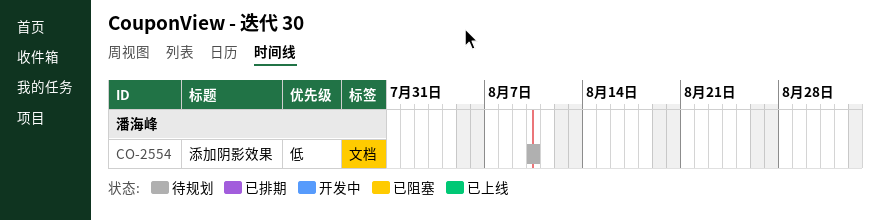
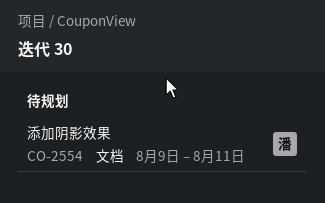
CO-2554, start: Aug 10 -> Aug 9
CO-2554, due: Aug 10 -> Aug 11

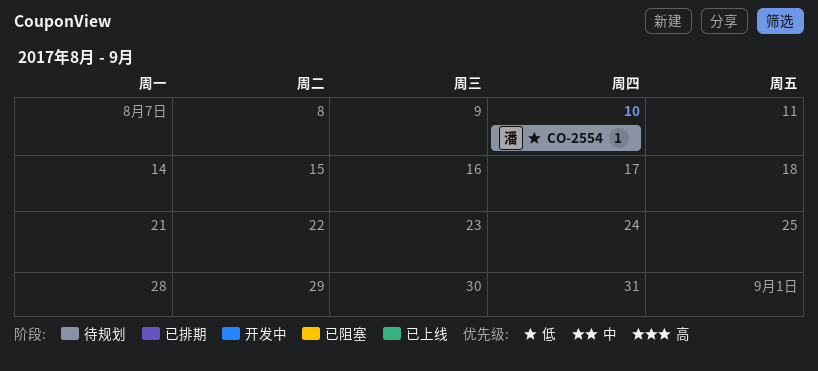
CO-2554, start: Aug 9 -> Aug 10
CO-2554, due: Aug 11 -> Aug 10

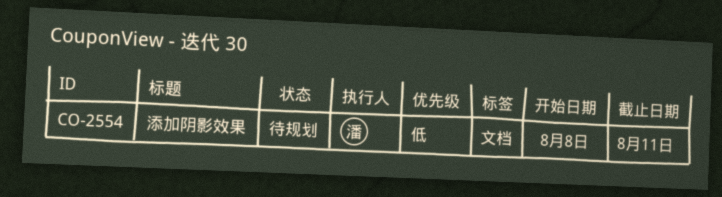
CO-2554, start: Aug 10 -> Aug 8
CO-2554, due: Aug 10 -> Aug 11

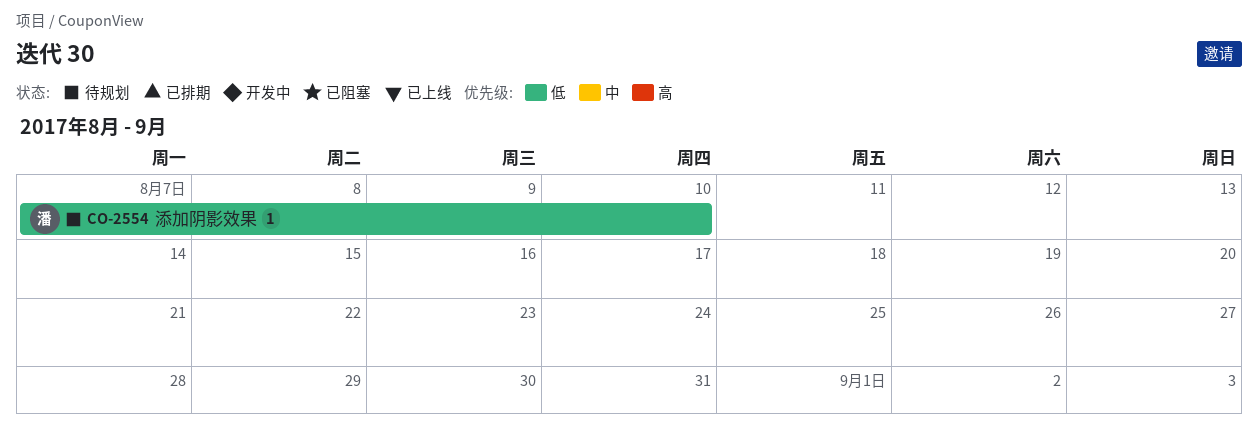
CO-2554, start: Aug 8 -> Aug 7
CO-2554, due: Aug 11 -> Aug 10

